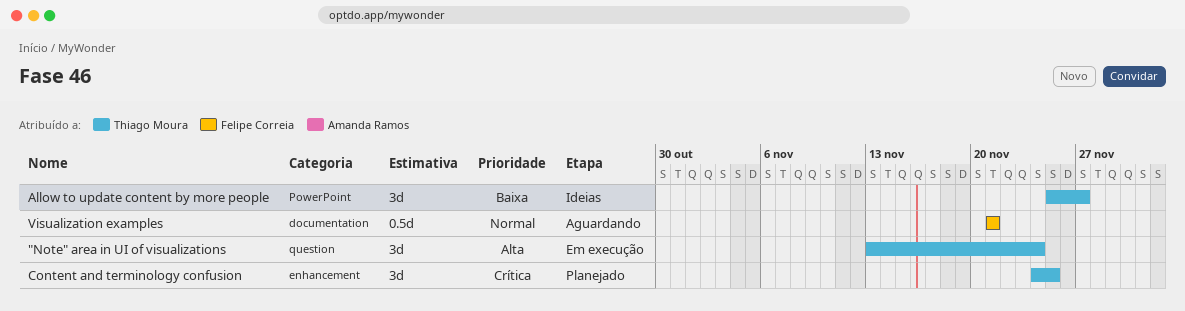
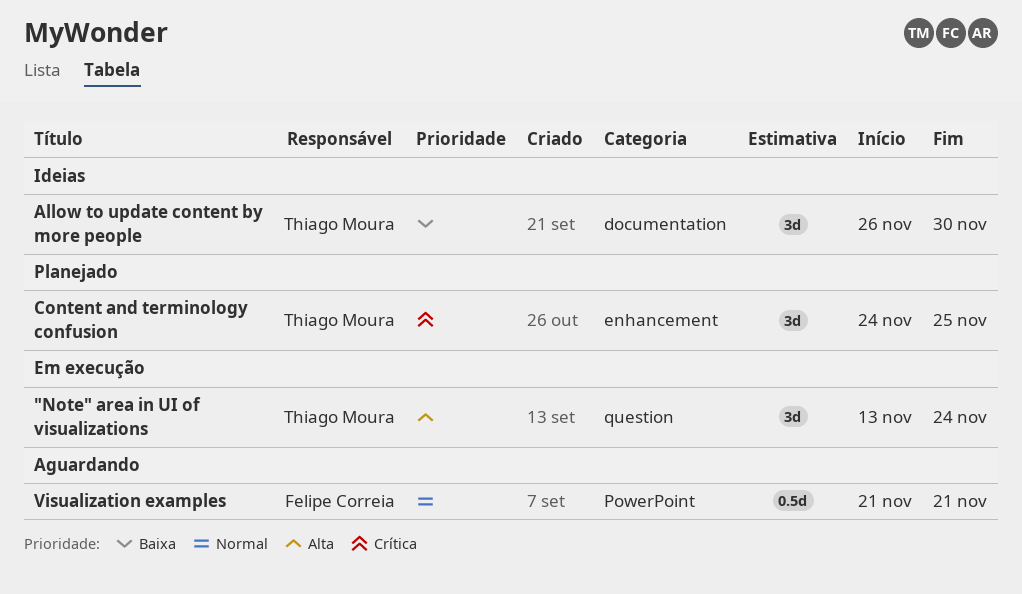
Allow to update content by more people, label: PowerPoint -> documentation
Allow to update content by more people, start: Nov 25 -> Nov 26
Allow to update content by more people, due: Nov 27 -> Nov 30
Visualization examples, label: documentation -> PowerPoint

